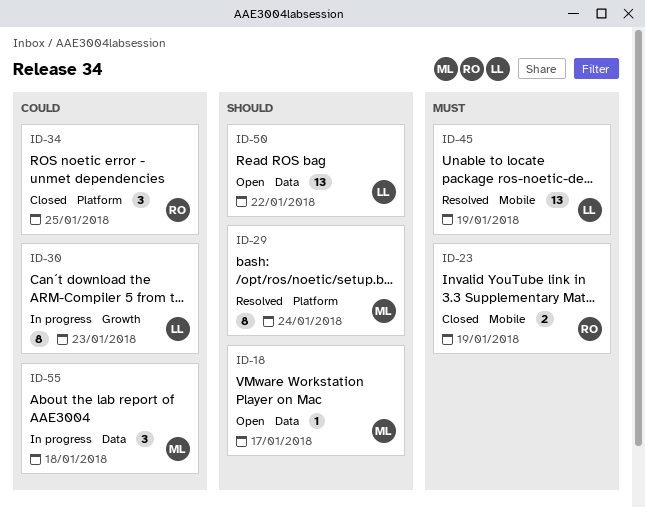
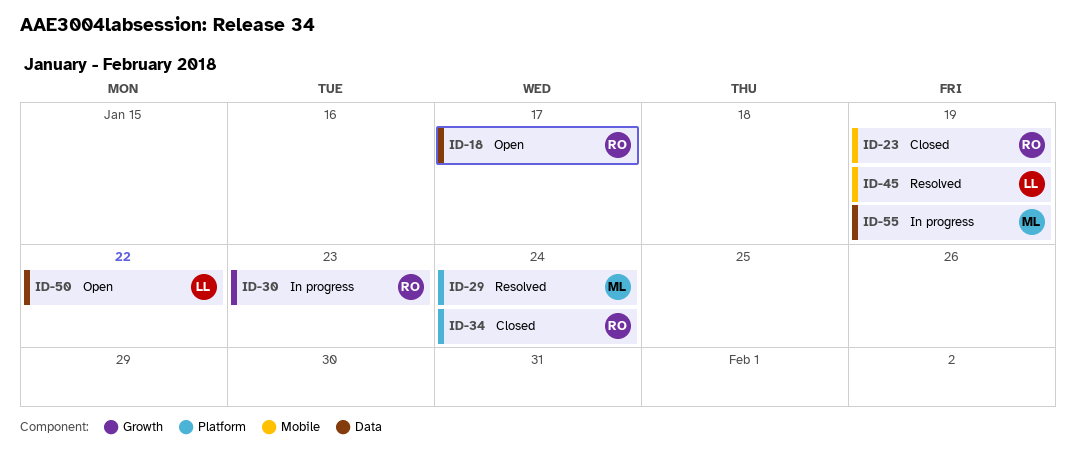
ID-18, owner: ML -> RO
ID-30, owner: LL -> RO
ID-34, due: Jan 25 -> Jan 24
ID-55, due: Jan 18 -> Jan 19

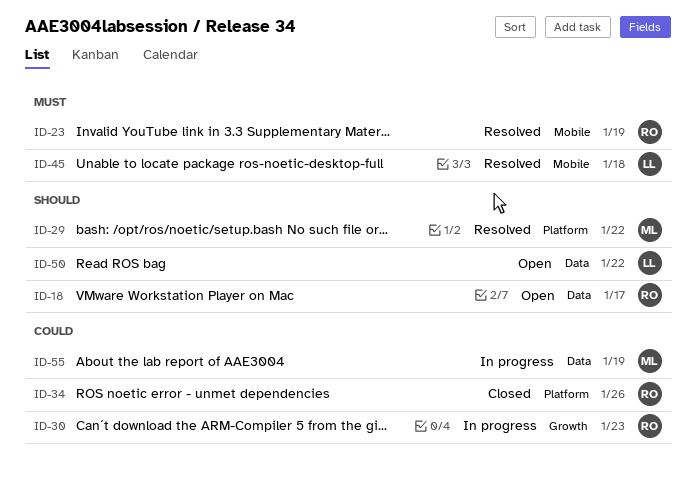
ID-23, status: Closed -> Resolved
ID-29, due: Jan 24 -> Jan 22
ID-34, due: Jan 24 -> Jan 26
ID-45, due: Jan 19 -> Jan 18

